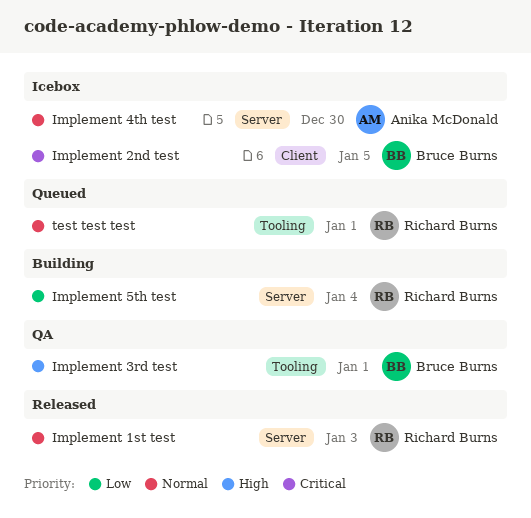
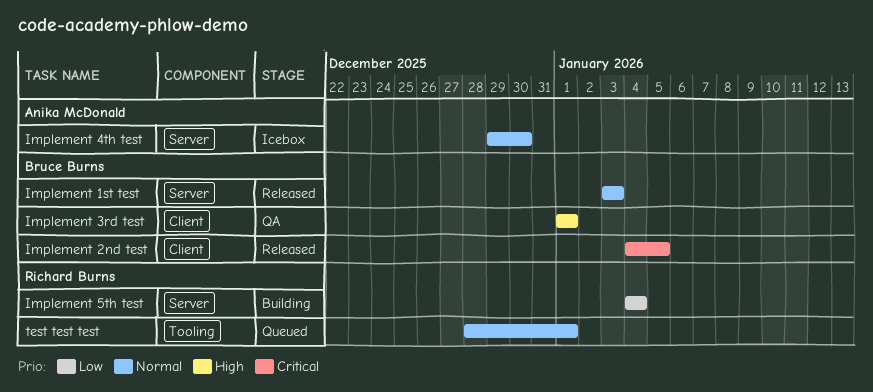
Implement 1st test, owner: Richard Burns -> Bruce Burns
Implement 2nd test, status: Icebox -> Released
Implement 3rd test, label: Tooling -> Client

